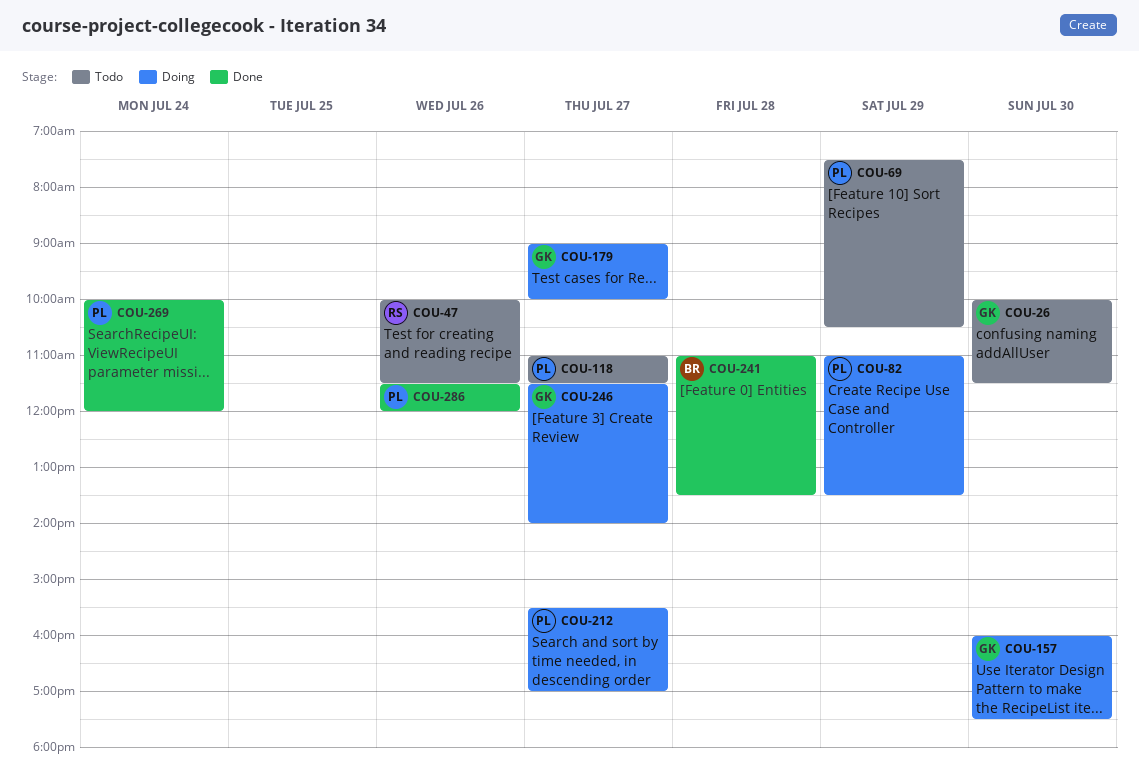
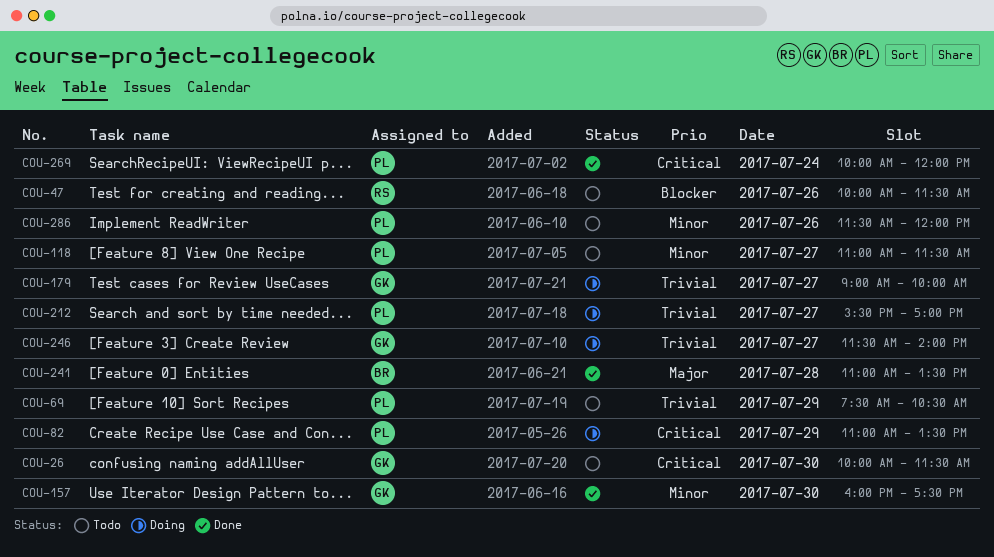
COU-157, status: Doing -> Done
COU-286, status: Done -> Todo

